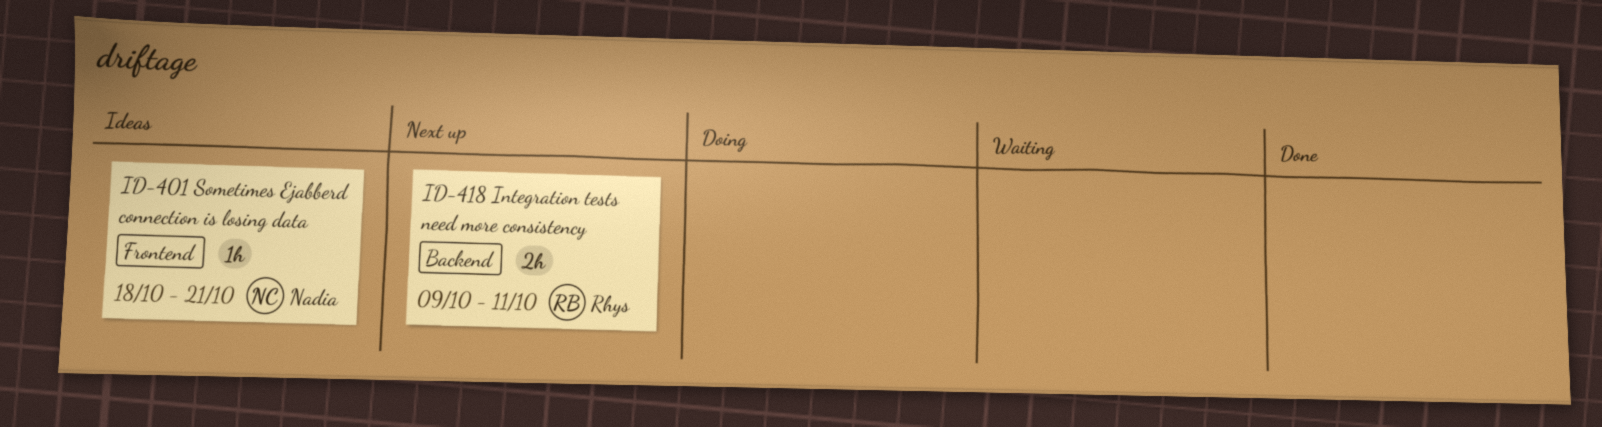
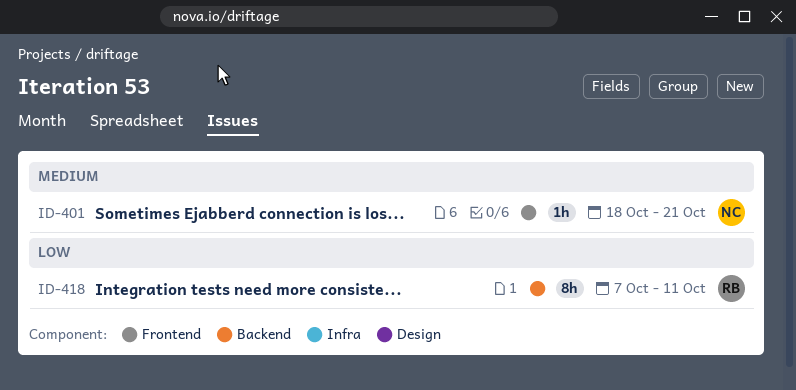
ID-418, estimate: 2h -> 8h
ID-418, start: Oct 9 -> Oct 7

